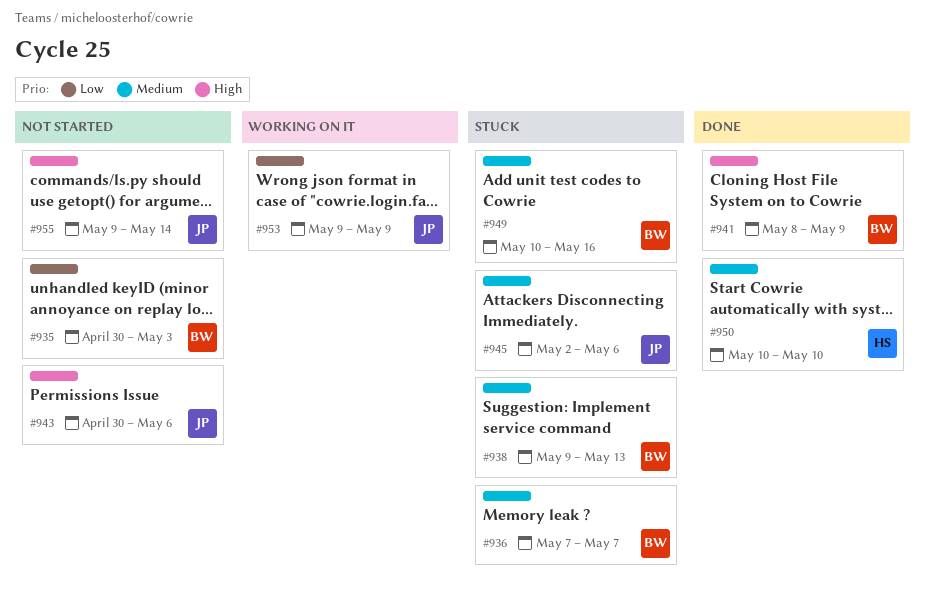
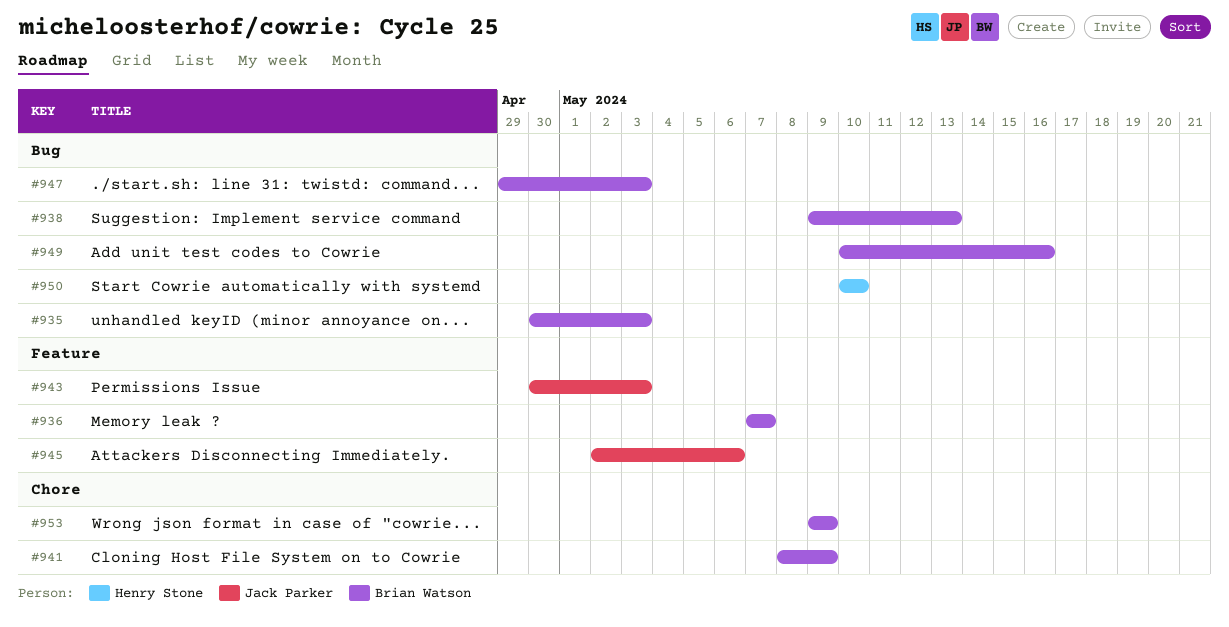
#943, due: May 6 -> May 3
#947: none -> present
#953, owner: Jack Parker -> Brian Watson
#955: present -> none

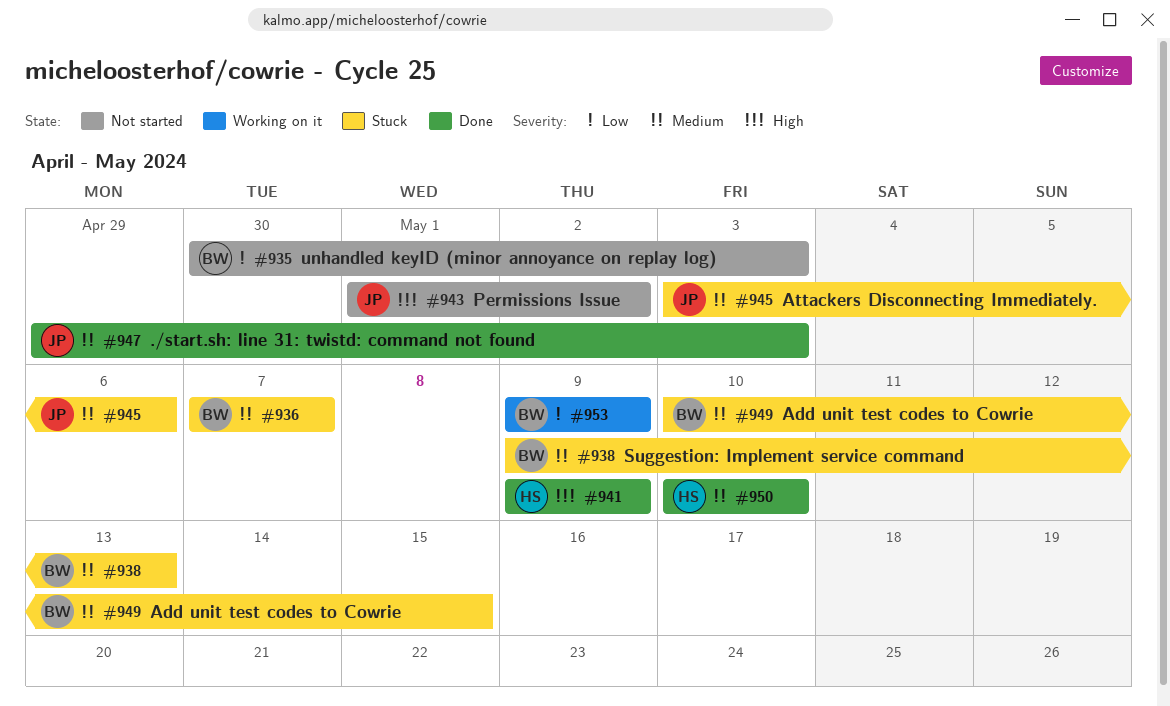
#941, owner: Brian Watson -> Henry Stone
#941, start: May 8 -> May 9
#943, start: Apr 30 -> May 1
#943, due: May 3 -> May 2
#945, start: May 2 -> May 3
#947, owner: Brian Watson -> Jack Parker
#949, due: May 16 -> May 15

